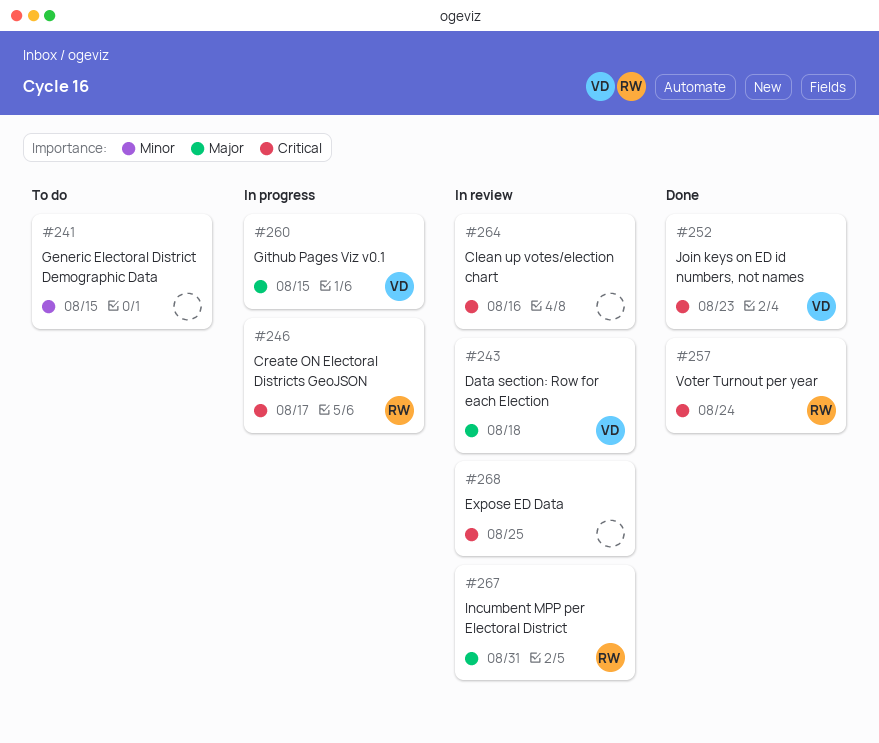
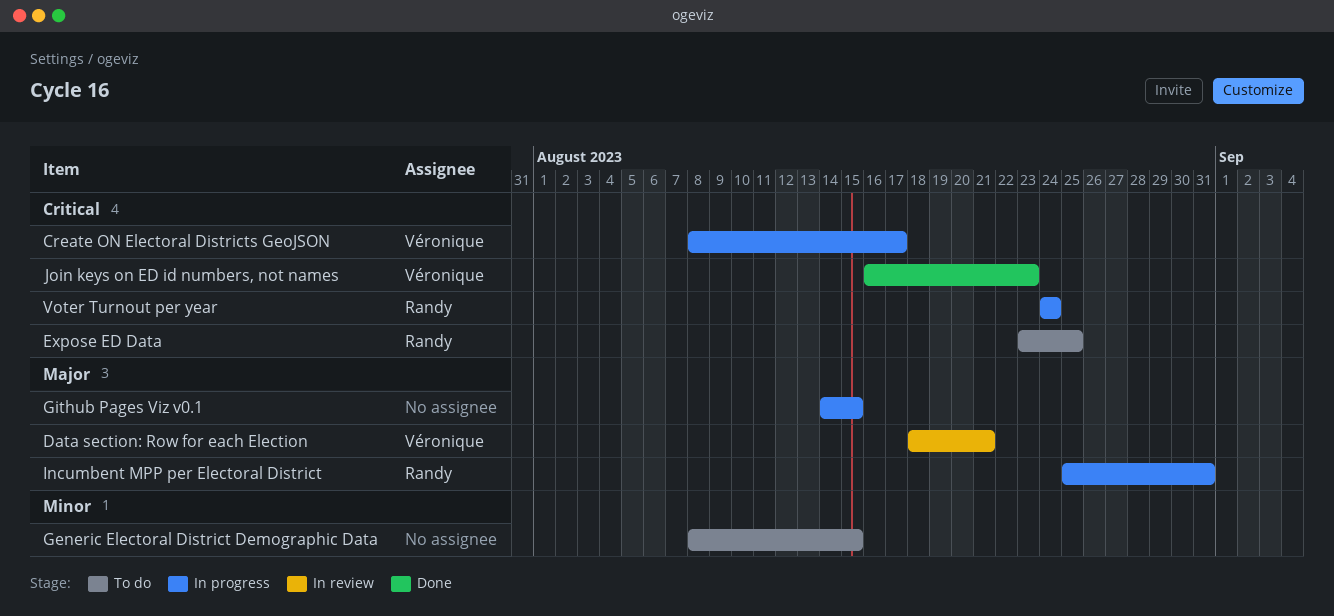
Clean up votes/election chart: present -> none
Create ON Electoral Districts GeoJSON, owner: Randy -> Véronique
Data section: Row for each Election, due: Aug 18 -> Aug 21
Expose ED Data, status: In review -> To do
Expose ED Data, owner: none -> Randy
Github Pages Viz v0.1, owner: Véronique -> none
Incumbent MPP per Electoral District, status: In review -> In progress
Voter Turnout per year, status: Done -> In progress

